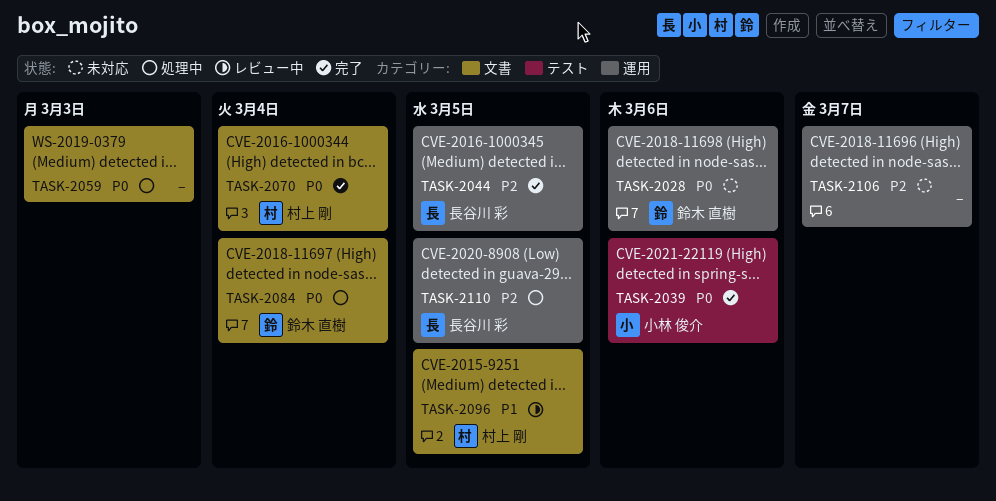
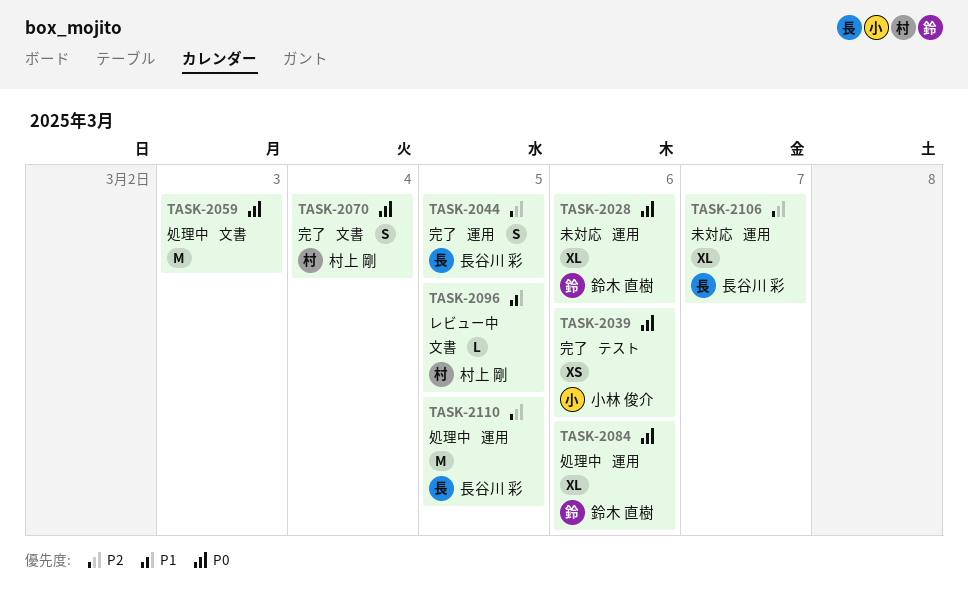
TASK-2084, label: 文書 -> 運用
TASK-2084, due: Mar 4 -> Mar 6
TASK-2106, owner: none -> 長谷川 彩

